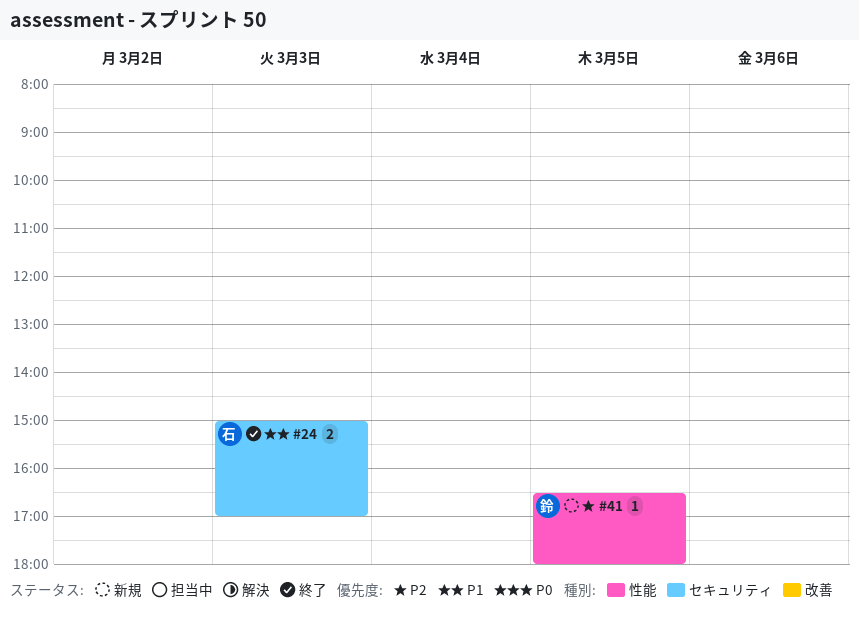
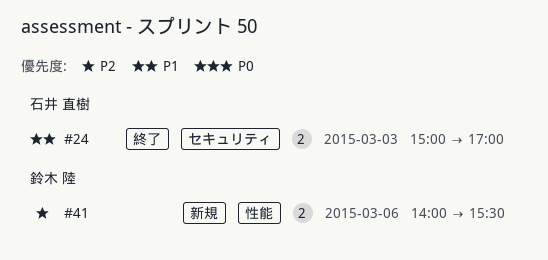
#41, estimate: 1 -> 2
#41, day: Mar 5 -> Mar 6
#41, begins: 16:30 -> 14:00
#41, ends: 18:00 -> 15:30

